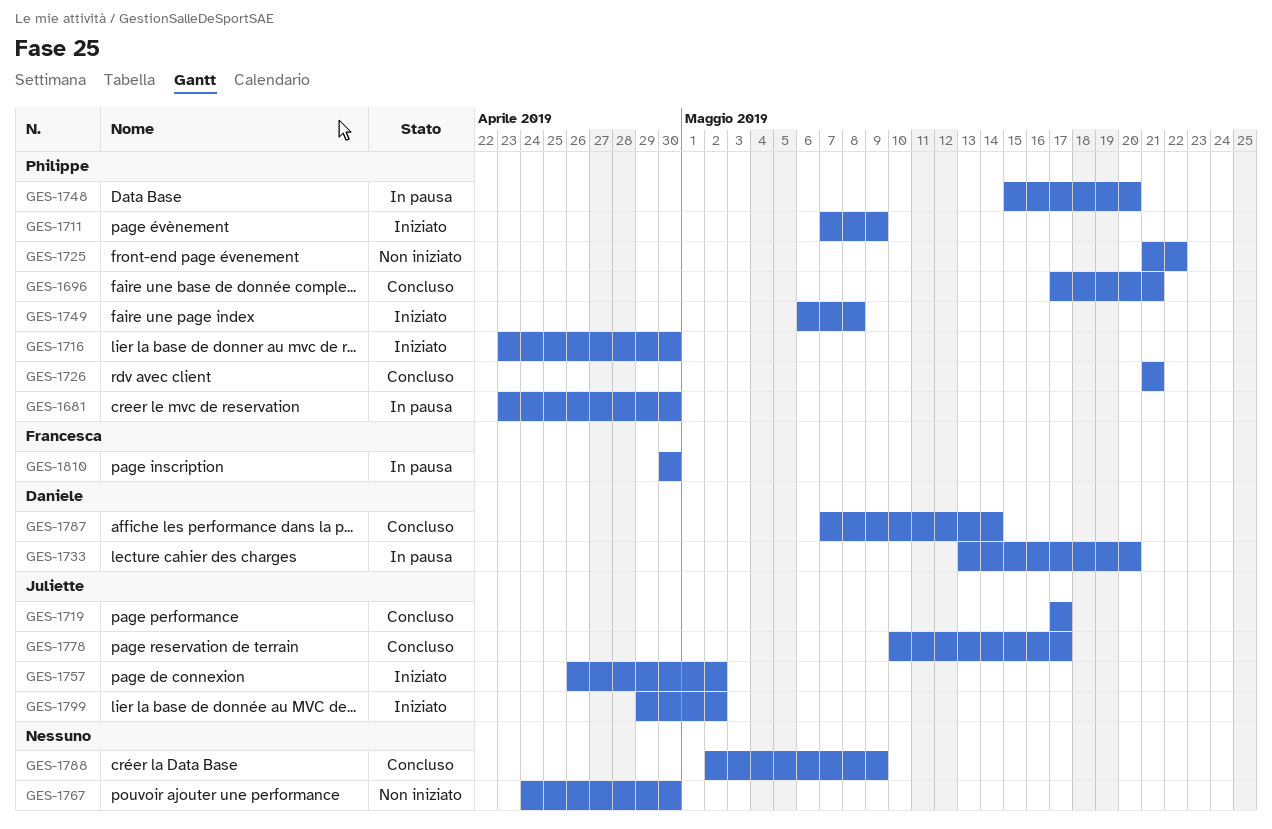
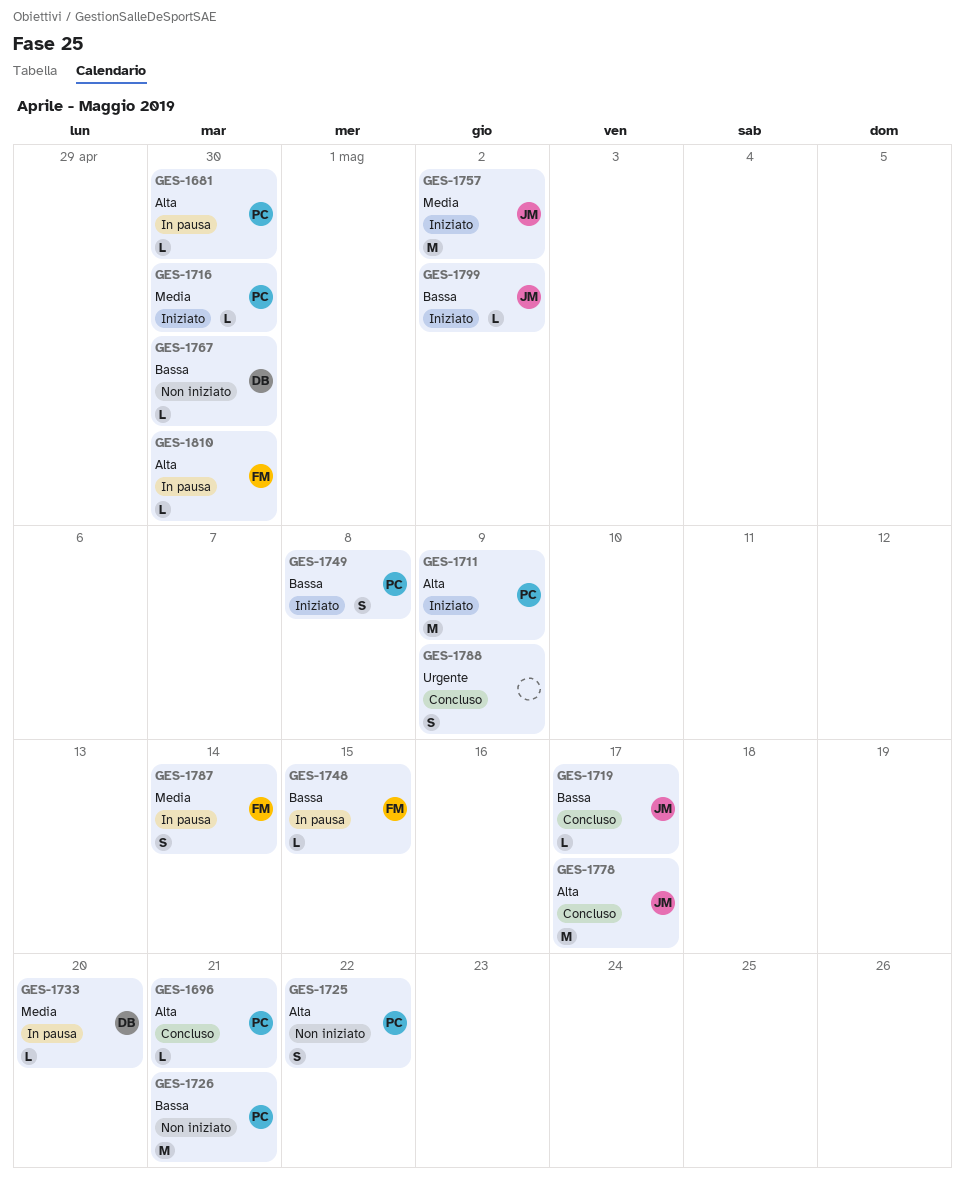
GES-1726, status: Concluso -> Non iniziato
GES-1748, owner: Philippe -> Francesca
GES-1748, due: May 20 -> May 15
GES-1767, owner: none -> Daniele
GES-1787, status: Concluso -> In pausa
GES-1787, owner: Daniele -> Francesca

